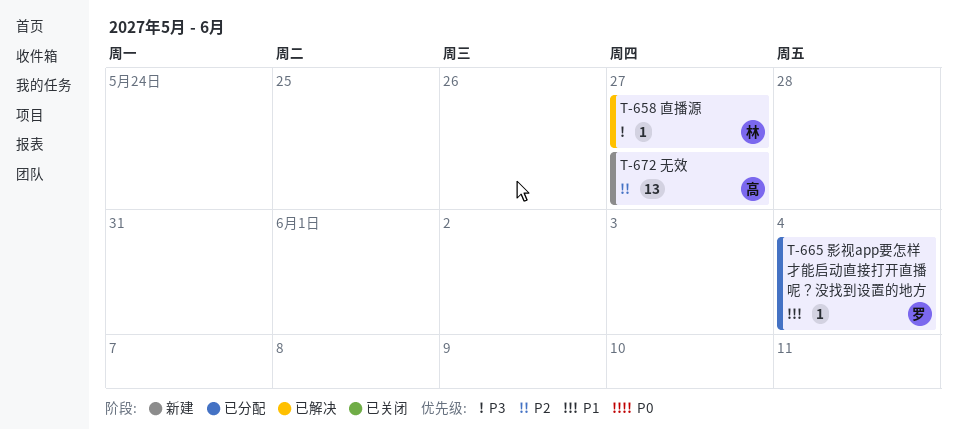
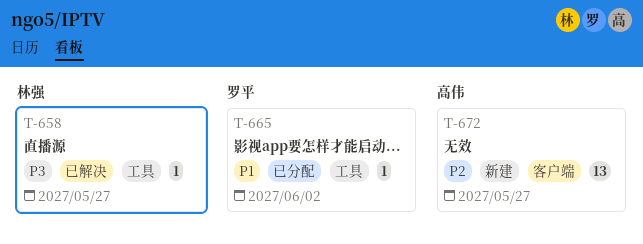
T-665, due: Jun 4 -> Jun 2

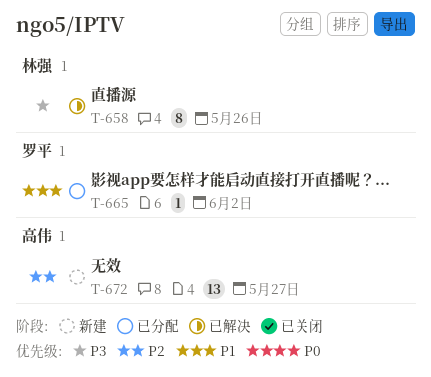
T-658, estimate: 1 -> 8
T-658, due: May 27 -> May 26

